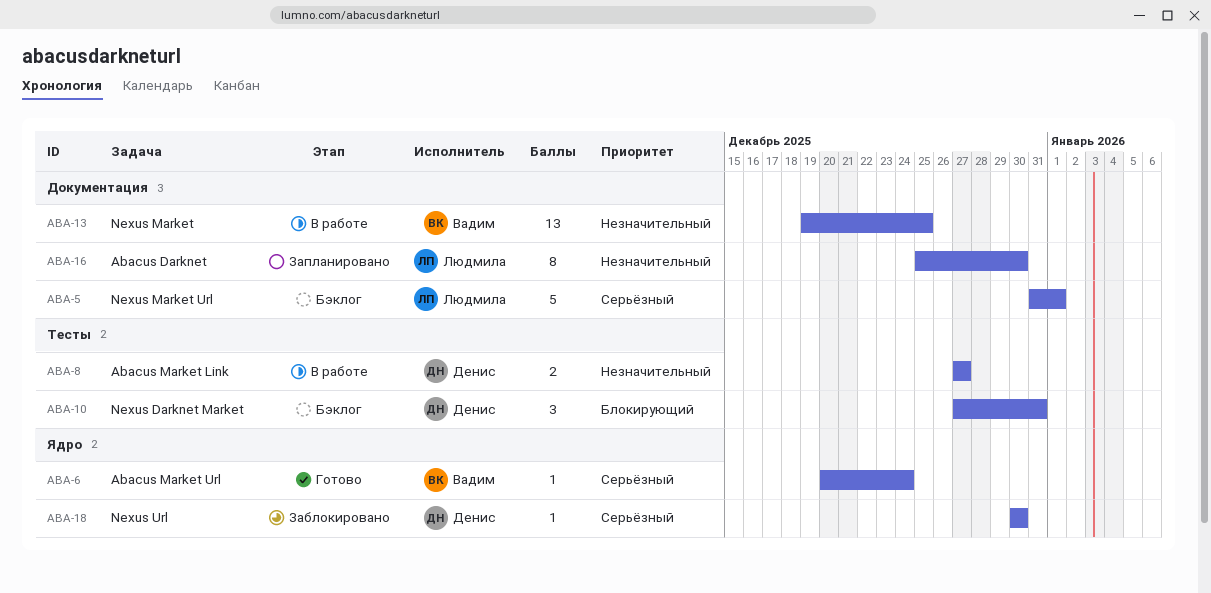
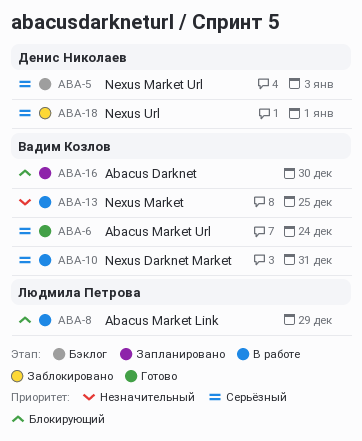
ABA-5, owner: Людмила Петрова -> Денис Николаев
ABA-5, due: Jan 1 -> Jan 3
ABA-8, owner: Денис Николаев -> Людмила Петрова
ABA-8, priority: Незначительный -> Блокирующий
ABA-8, due: Dec 27 -> Dec 29
ABA-10, status: Бэклог -> В работе
ABA-10, owner: Денис Николаев -> Вадим Козлов
ABA-10, priority: Блокирующий -> Серьёзный
ABA-16, owner: Людмила Петрова -> Вадим Козлов
ABA-16, priority: Незначительный -> Блокирующий
ABA-18, due: Dec 30 -> Jan 1

